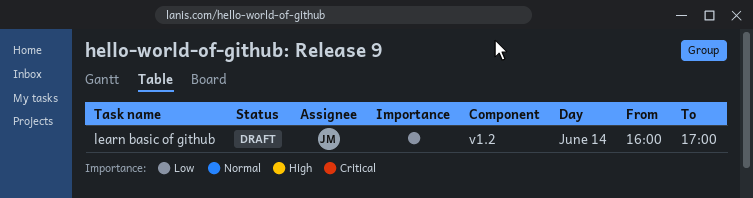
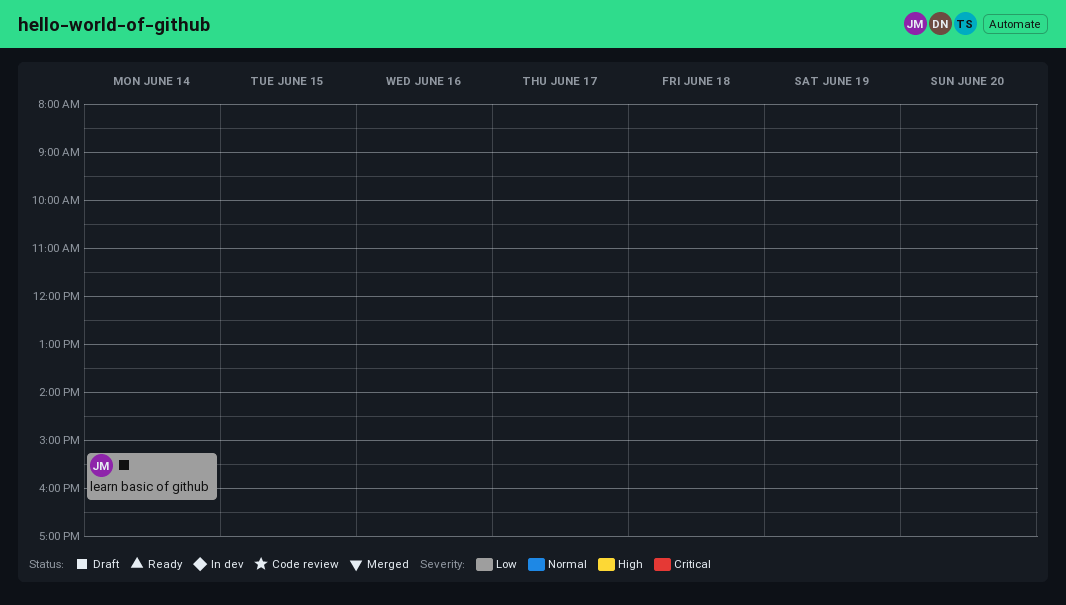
learn basic of github, begins: 16:00 -> 15:15
learn basic of github, ends: 17:00 -> 16:15

